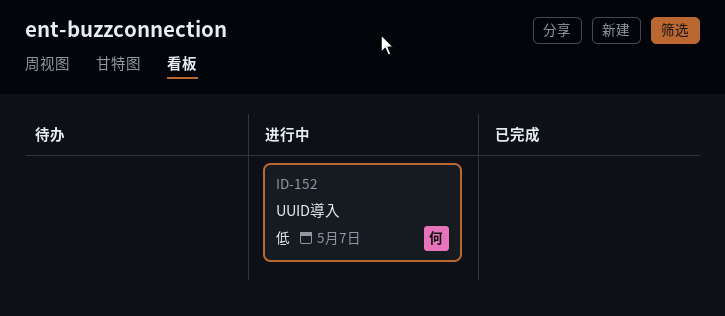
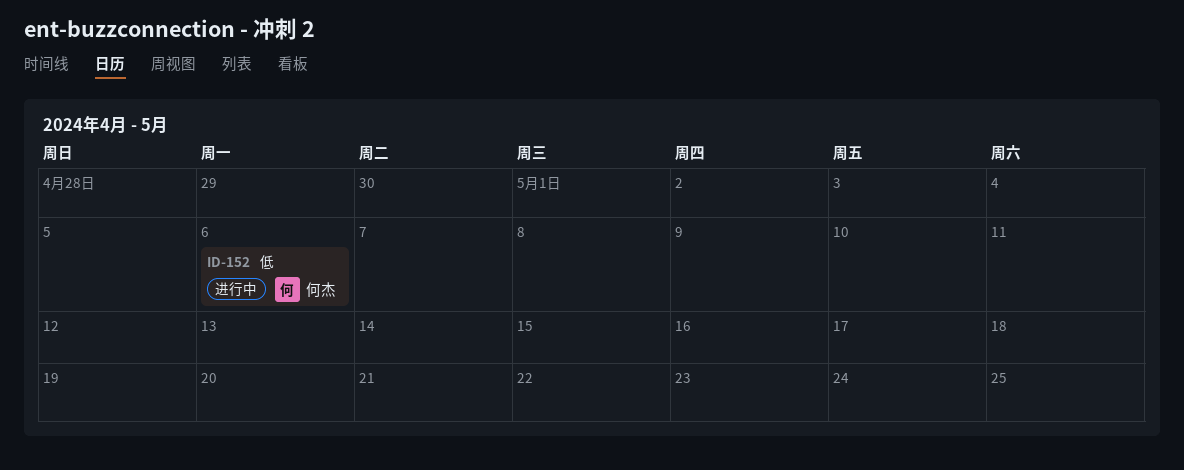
ID-152, due: May 7 -> May 6

